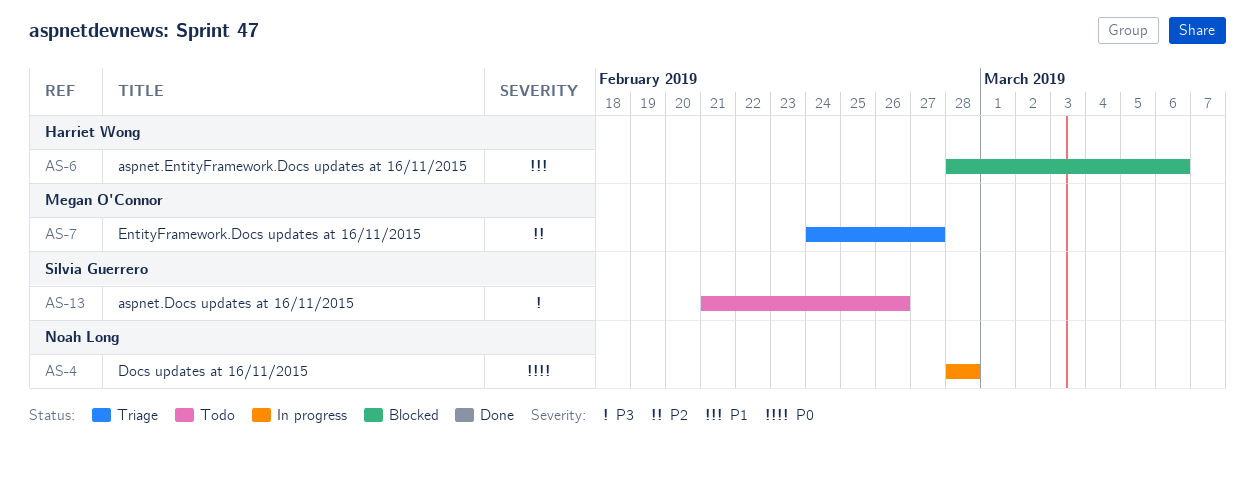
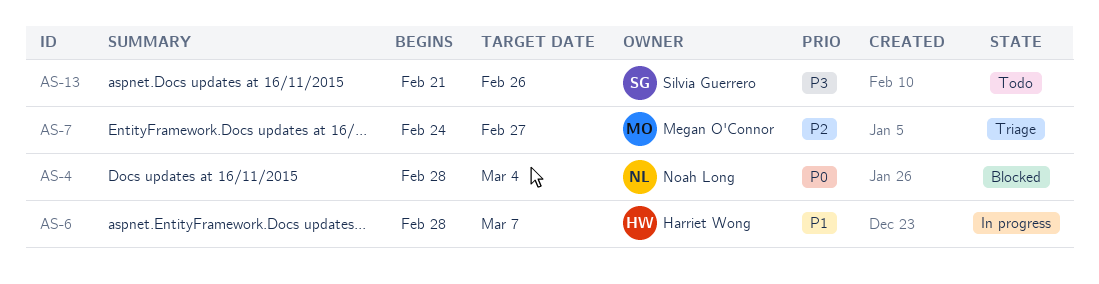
AS-4, status: In progress -> Blocked
AS-4, due: Feb 28 -> Mar 4
AS-6, status: Blocked -> In progress
AS-6, due: Mar 6 -> Mar 7

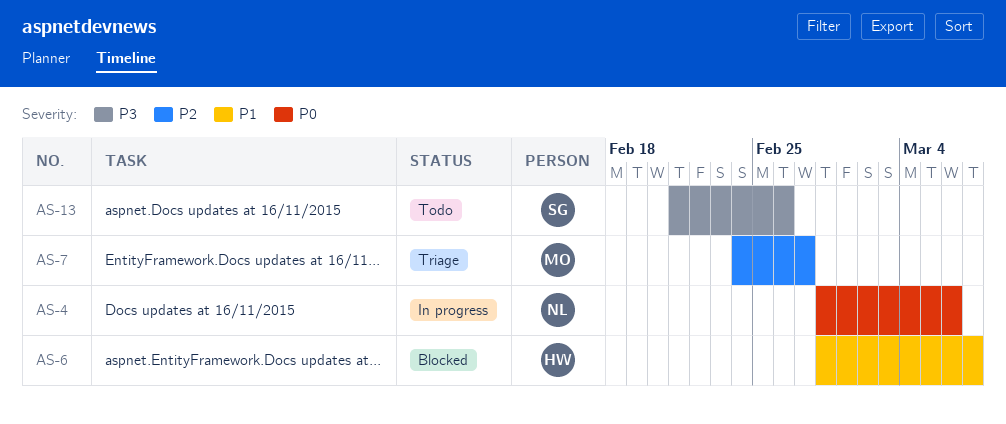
AS-4, status: Blocked -> In progress
AS-4, due: Mar 4 -> Mar 6
AS-6, status: In progress -> Blocked

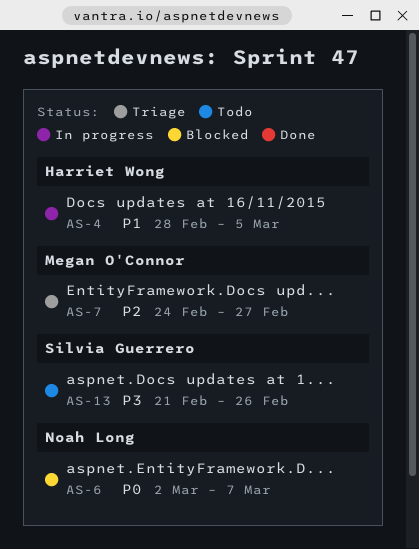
AS-4, owner: Noah Long -> Harriet Wong
AS-4, priority: P0 -> P1
AS-4, due: Mar 6 -> Mar 5
AS-6, owner: Harriet Wong -> Noah Long
AS-6, priority: P1 -> P0
AS-6, start: Feb 28 -> Mar 2

